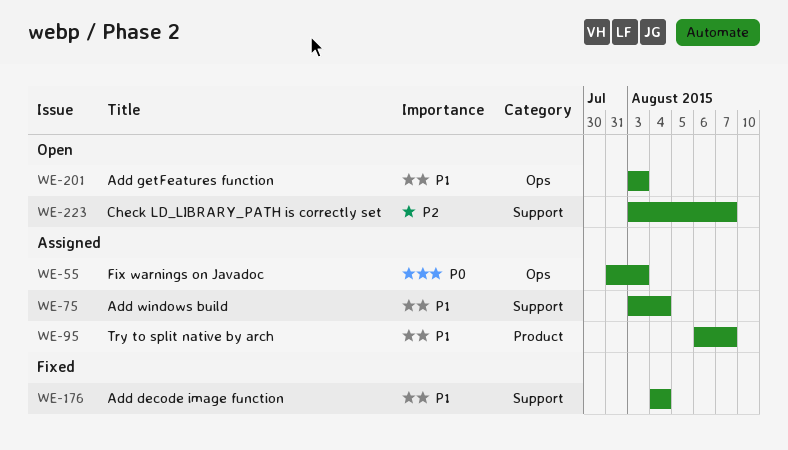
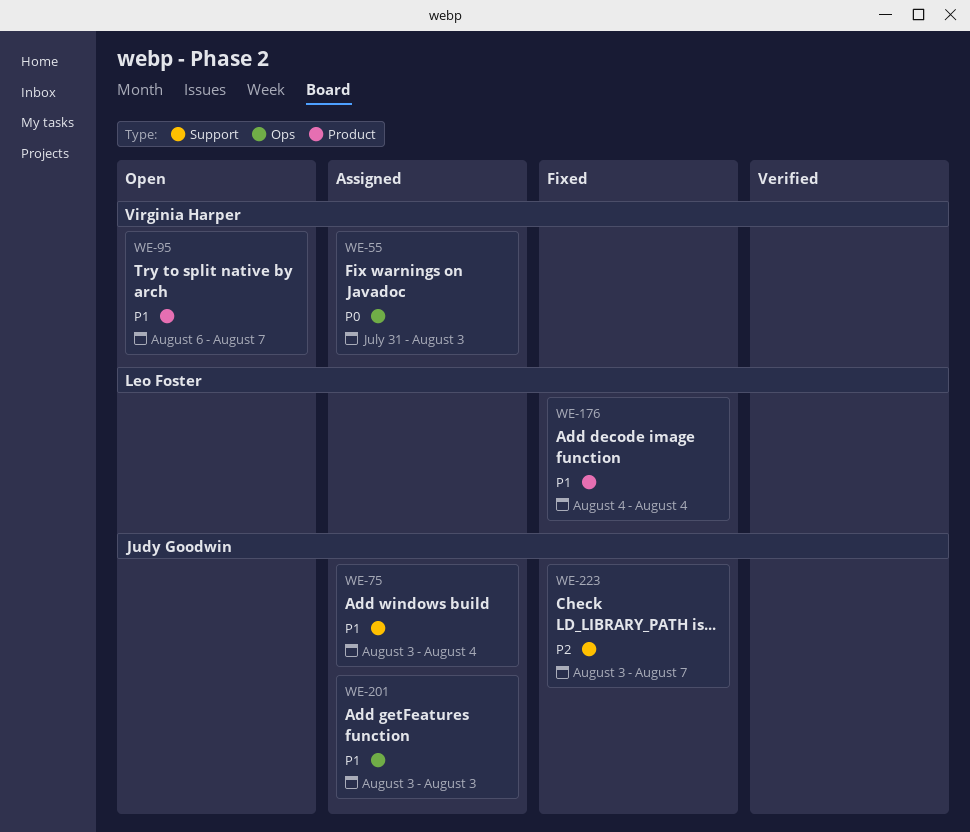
WE-95, status: Assigned -> Open
WE-176, label: Support -> Product
WE-201, status: Open -> Assigned
WE-223, status: Open -> Fixed

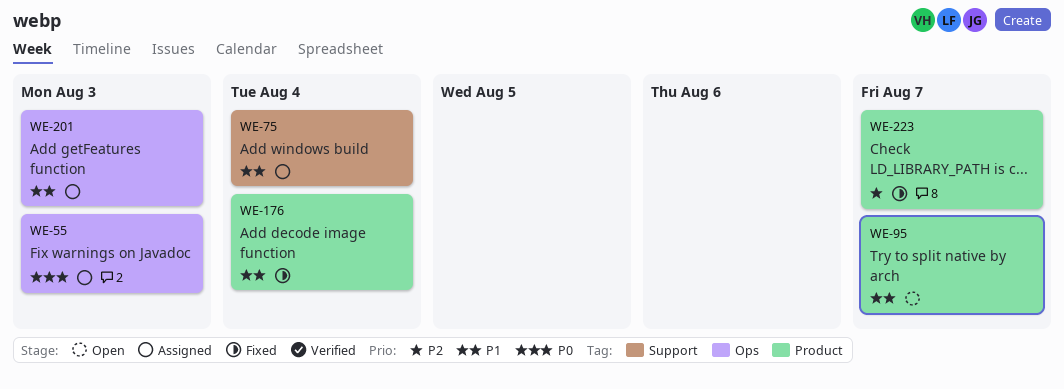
WE-223, label: Support -> Product

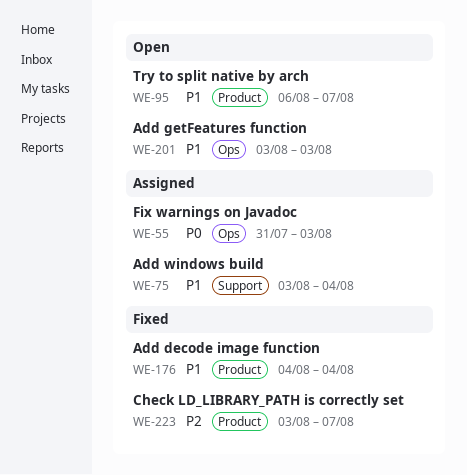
WE-201, status: Assigned -> Open

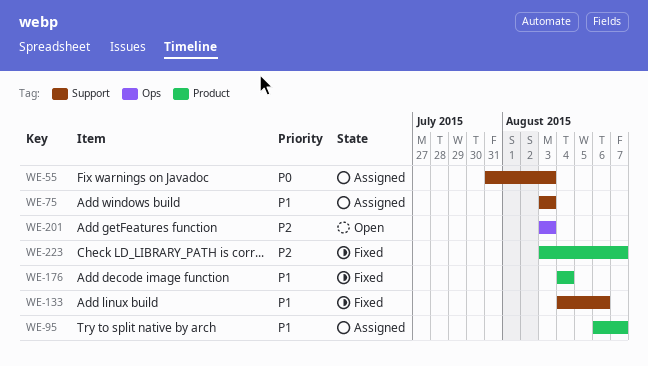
WE-55, label: Ops -> Support
WE-75, due: Aug 4 -> Aug 3
WE-95, status: Open -> Assigned
WE-133: none -> present
WE-201, priority: P1 -> P2

